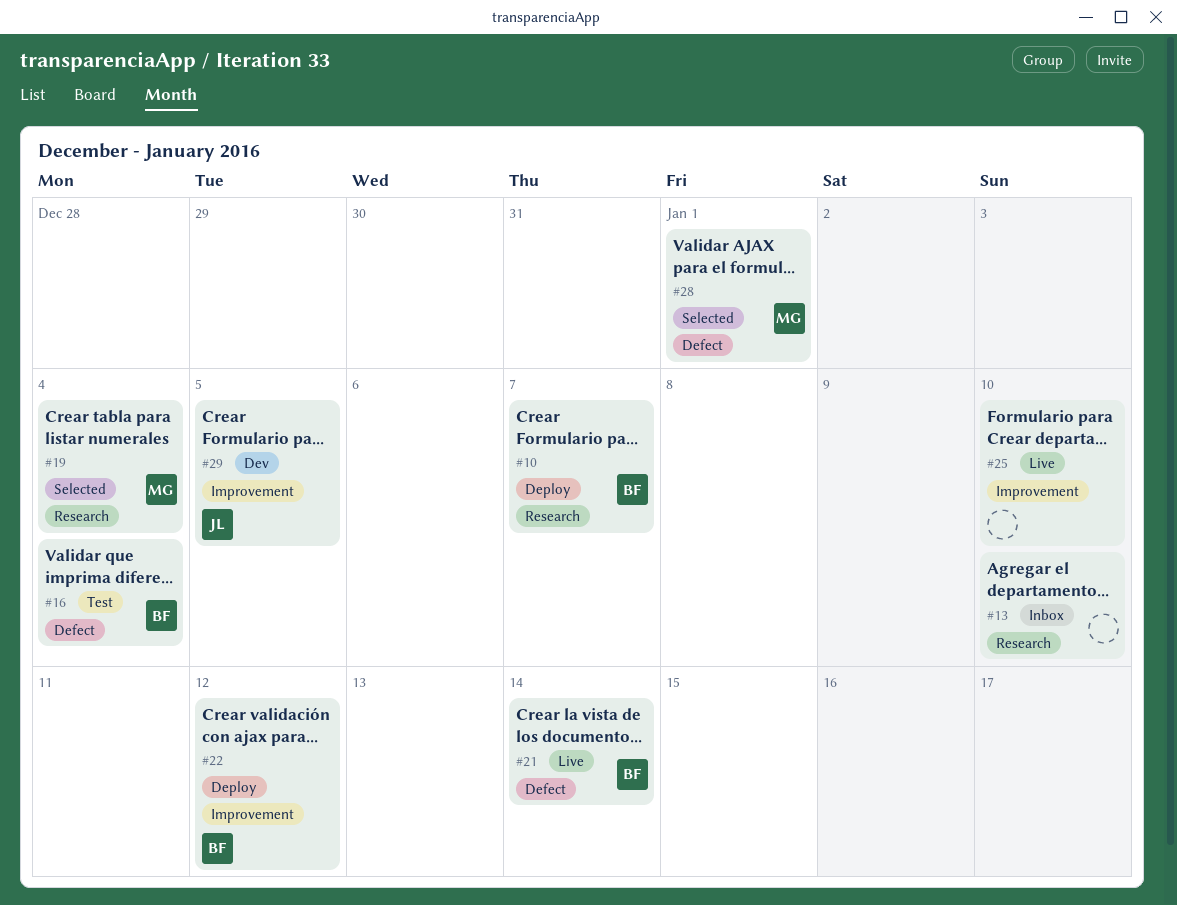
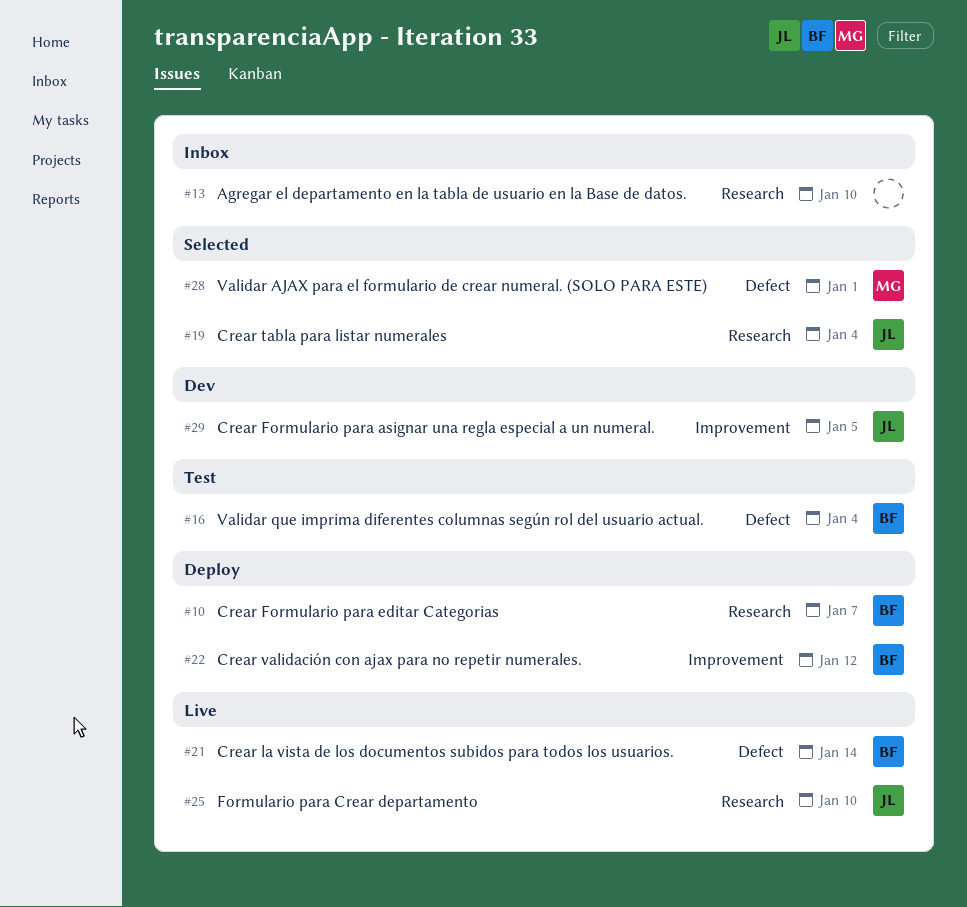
#19, owner: MG -> JL
#25, owner: none -> JL
#25, label: Improvement -> Research

